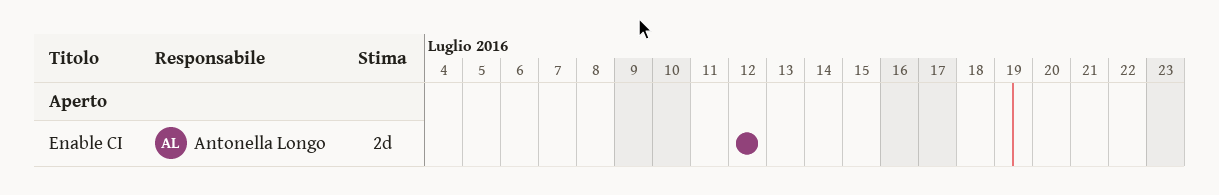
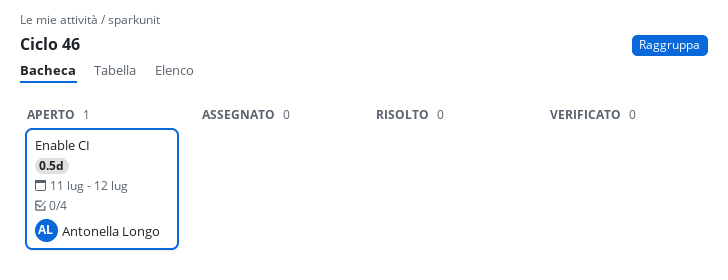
Enable CI, estimate: 2d -> 0.5d
Enable CI, start: Jul 12 -> Jul 11

